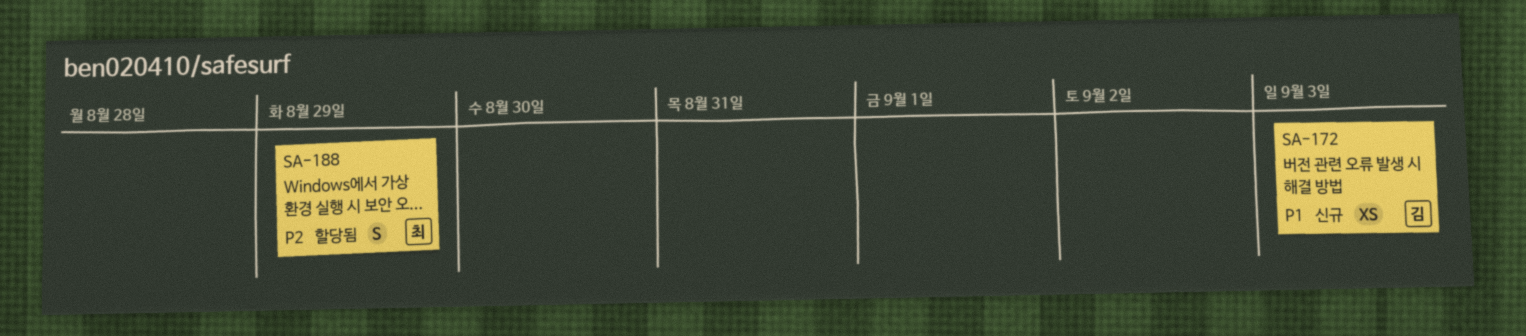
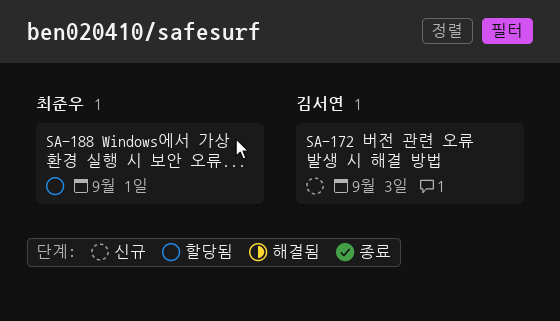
SA-188, due: Aug 29 -> Sep 1

